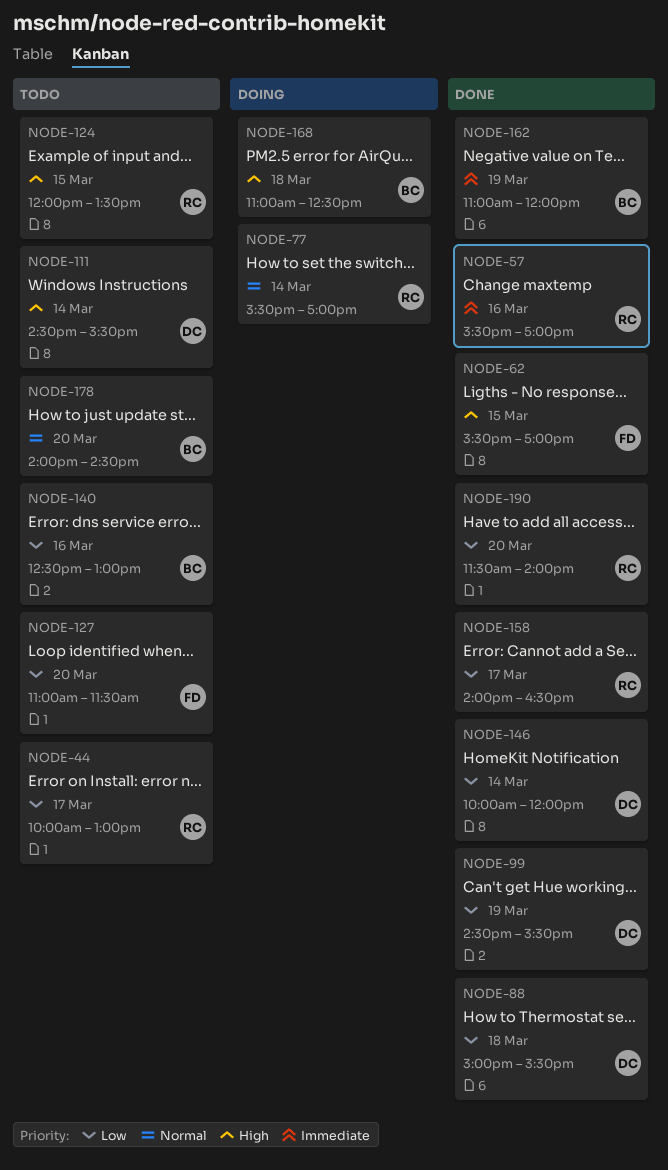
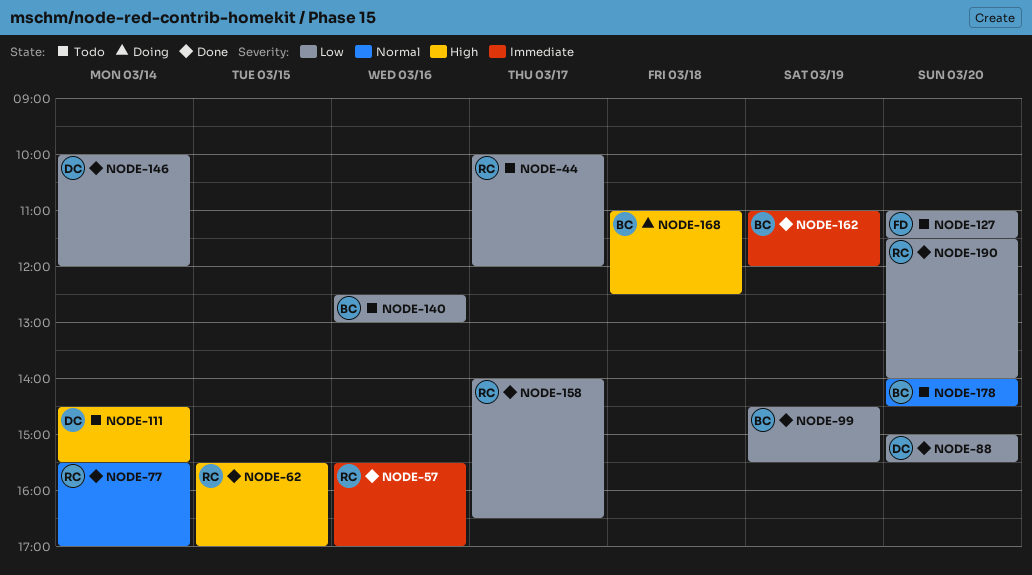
NODE-44, ends: 13:00 -> 12:00
NODE-62, owner: FD -> RC
NODE-77, status: Doing -> Done
NODE-88, day: Mar 18 -> Mar 20
NODE-99, owner: DC -> BC
NODE-124: present -> none

